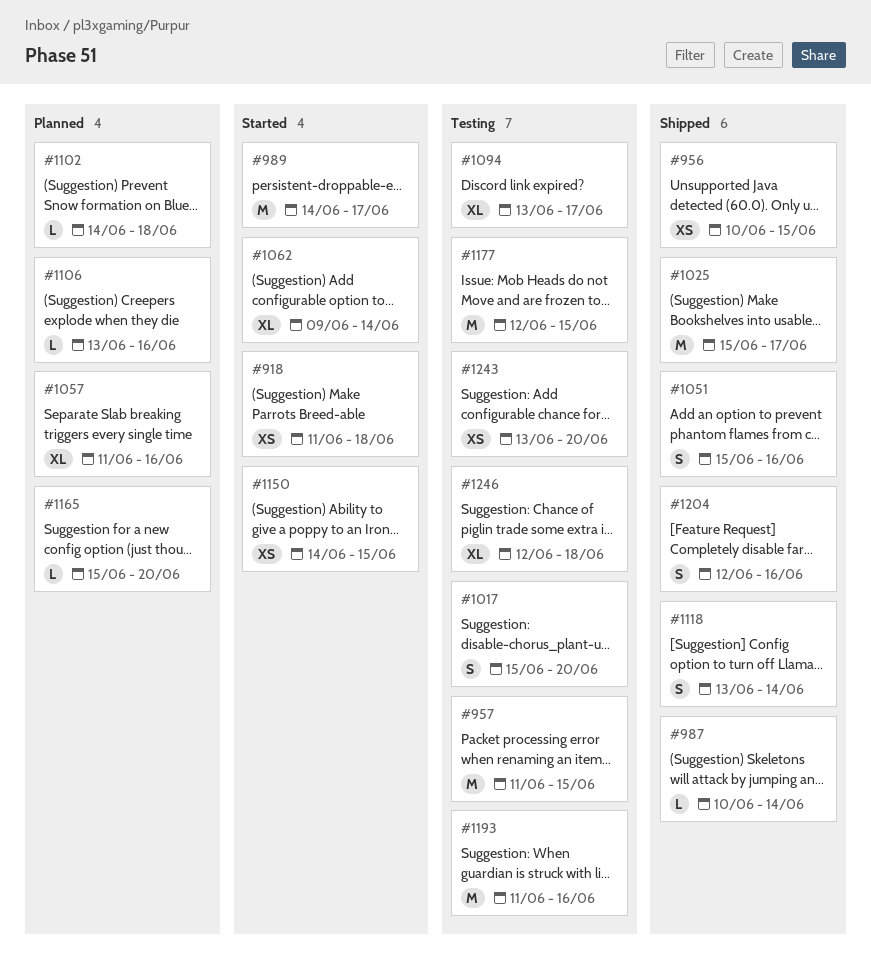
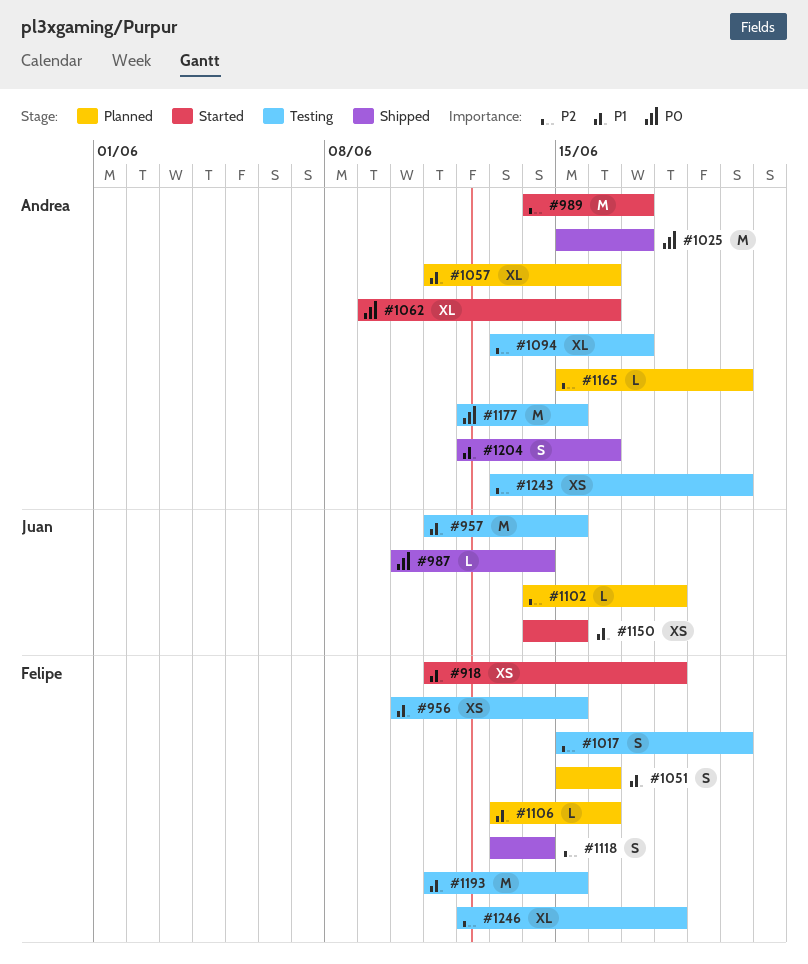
#956, status: Shipped -> Testing
#1051, status: Shipped -> Planned
#1062, due: Jun 14 -> Jun 16
#1193, due: Jun 16 -> Jun 15

